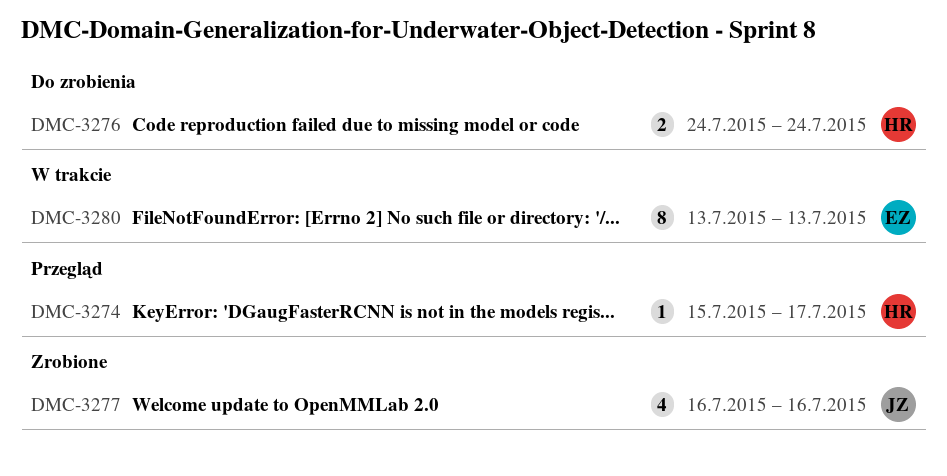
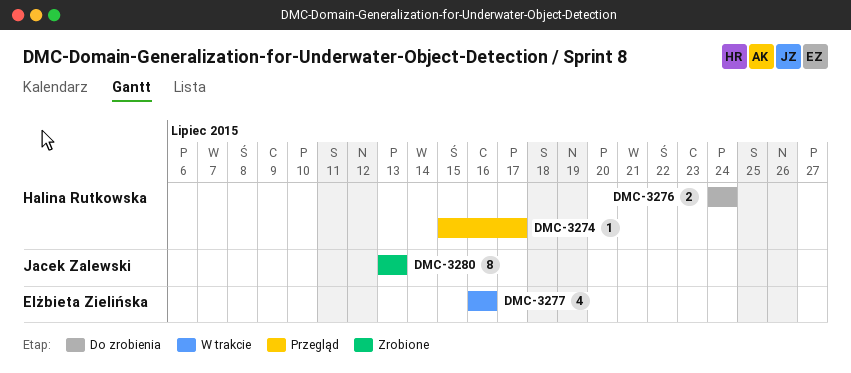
DMC-3277, status: Zrobione -> W trakcie
DMC-3277, owner: Jacek Zalewski -> Elżbieta Zielińska
DMC-3280, status: W trakcie -> Zrobione
DMC-3280, owner: Elżbieta Zielińska -> Jacek Zalewski

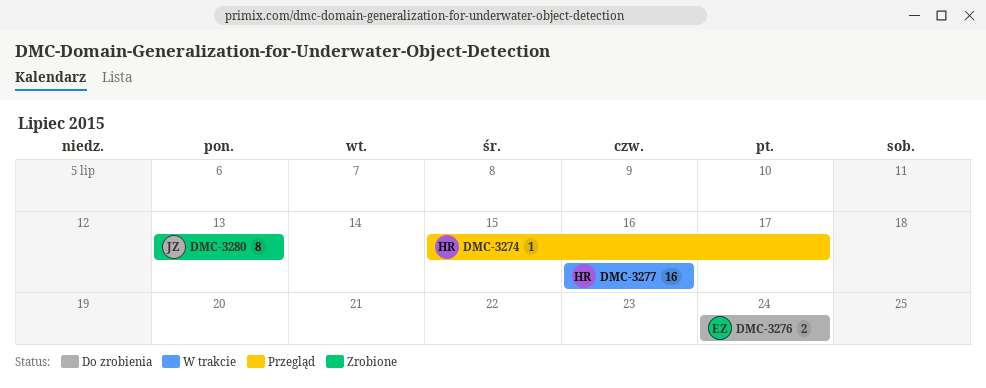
DMC-3276, owner: Halina Rutkowska -> Elżbieta Zielińska
DMC-3277, owner: Elżbieta Zielińska -> Halina Rutkowska
DMC-3277, estimate: 4 -> 16

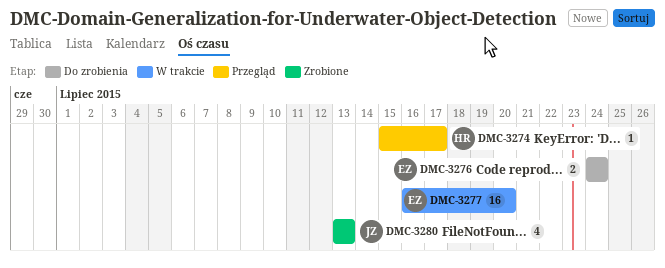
DMC-3277, owner: HR -> EZ
DMC-3277, due: Jul 16 -> Jul 20
DMC-3280, estimate: 8 -> 4

